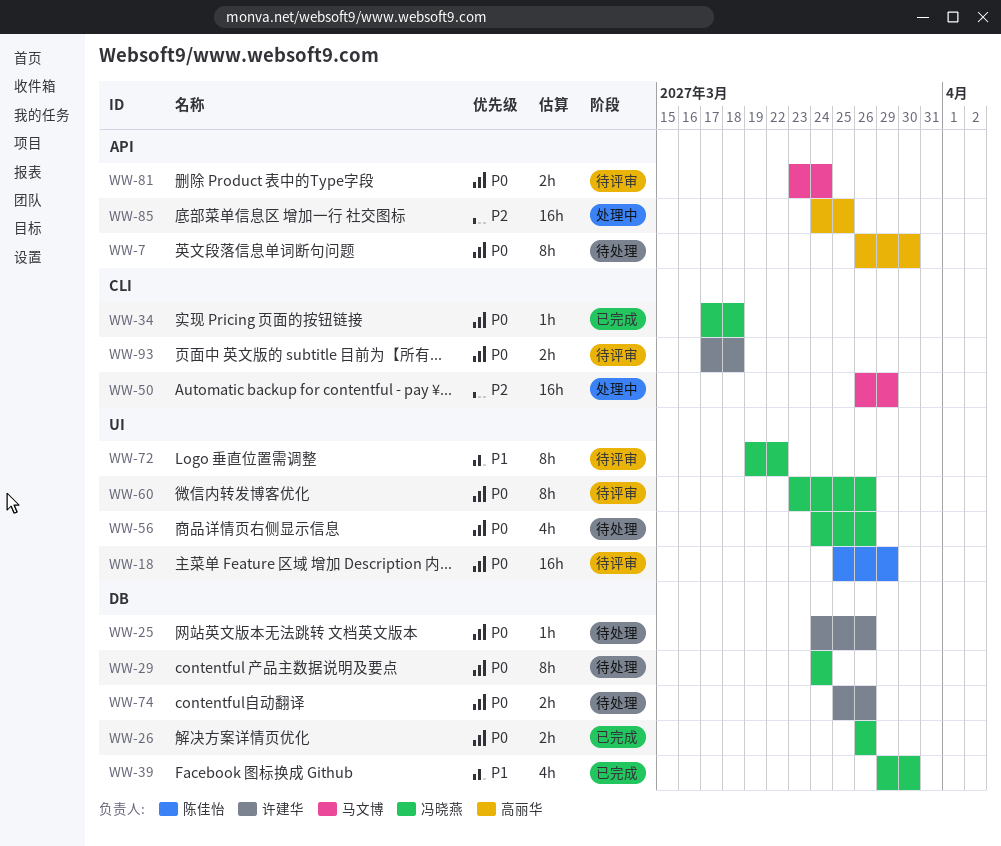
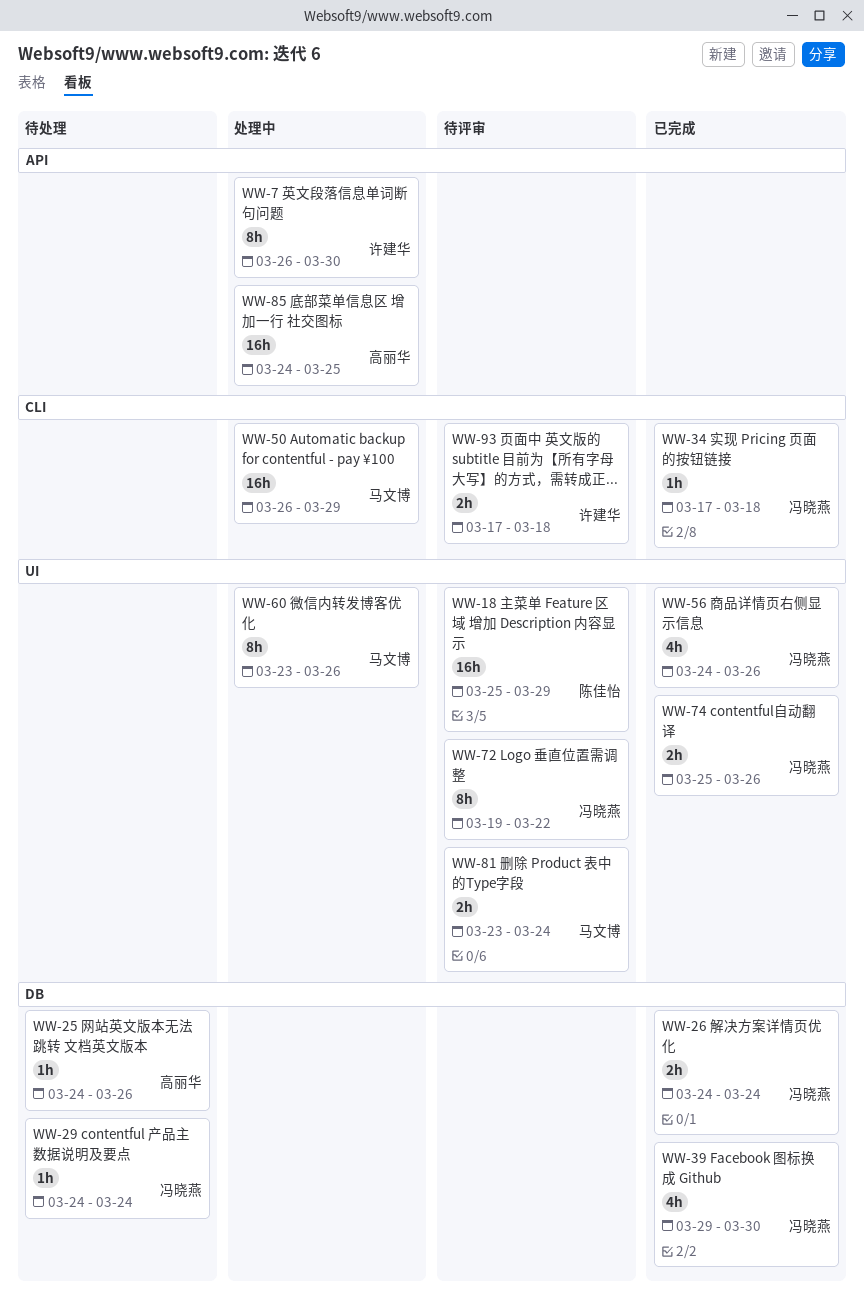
WW-7, status: 待处理 -> 处理中
WW-7, owner: 高丽华 -> 许建华
WW-25, owner: 许建华 -> 高丽华
WW-26, start: Mar 26 -> Mar 24
WW-26, due: Mar 26 -> Mar 24
WW-29, estimate: 8h -> 1h
WW-56, status: 待处理 -> 已完成
WW-60, status: 待评审 -> 处理中
WW-60, owner: 冯晓燕 -> 马文博
WW-74, status: 待处理 -> 已完成
WW-74, owner: 许建华 -> 冯晓燕
WW-74, label: DB -> UI
WW-81, label: API -> UI

